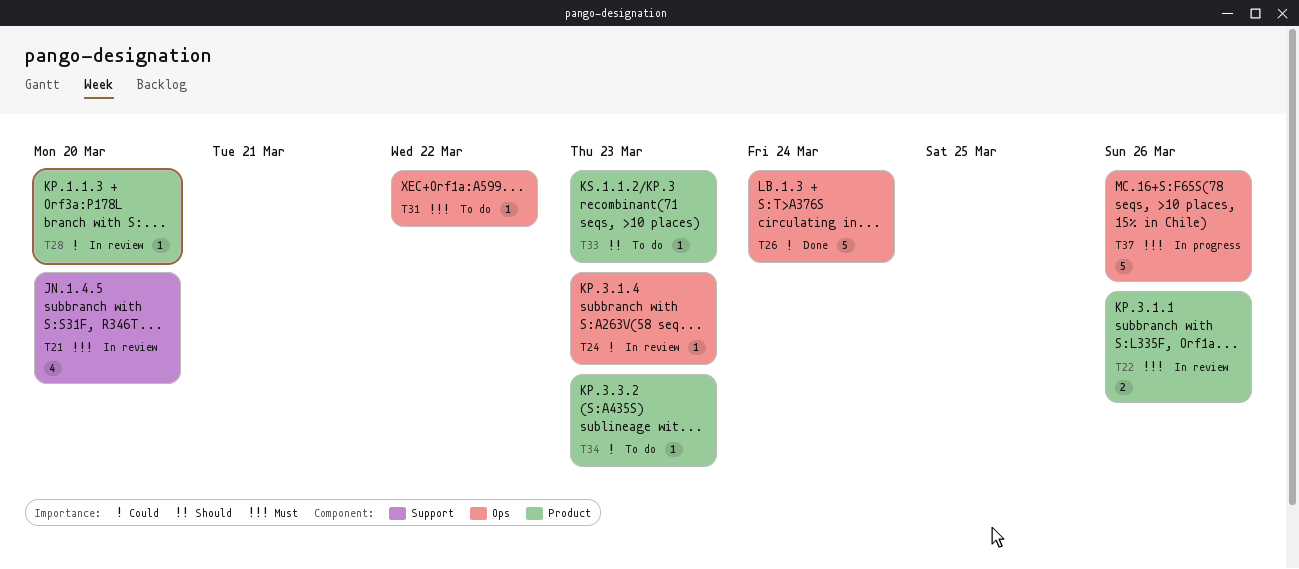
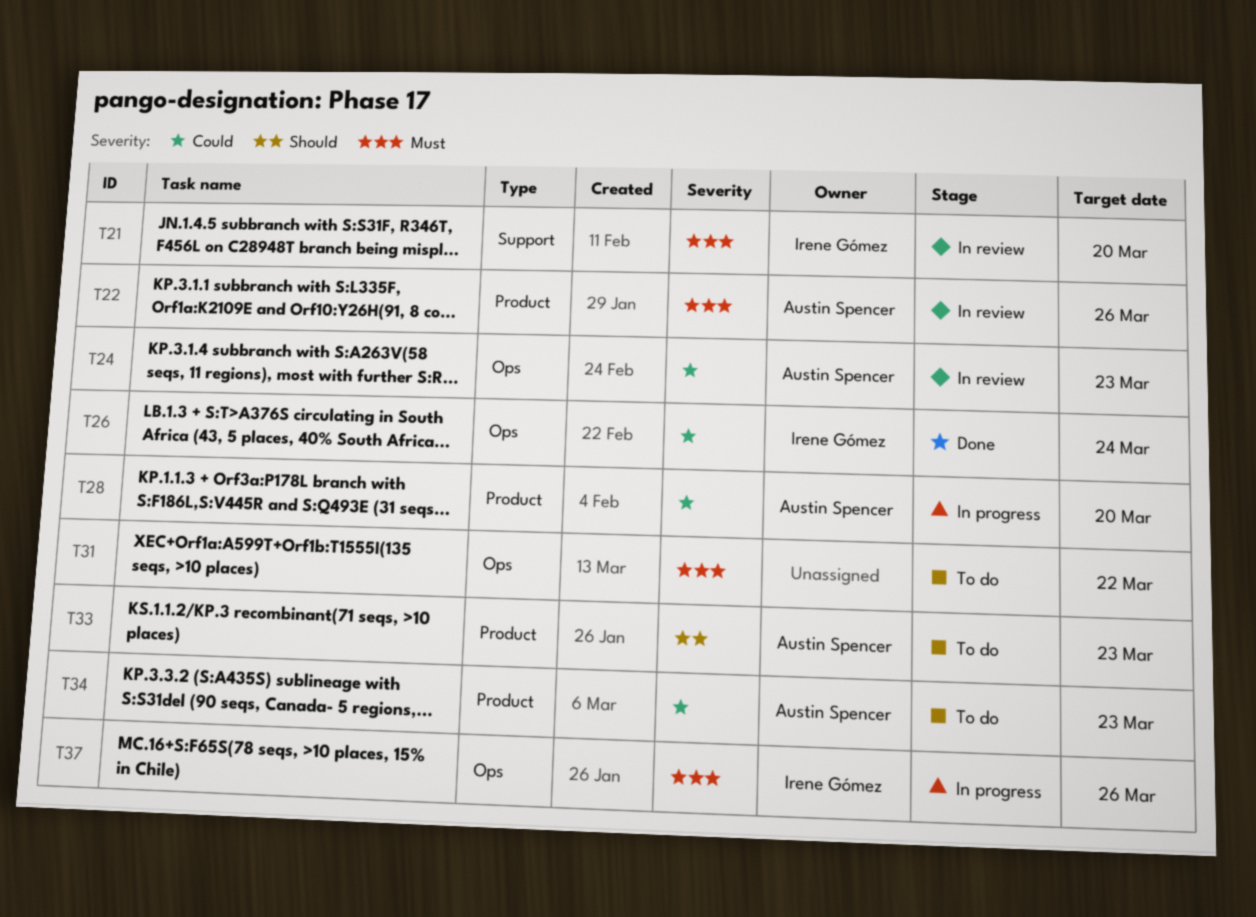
T28, status: In review -> In progress

